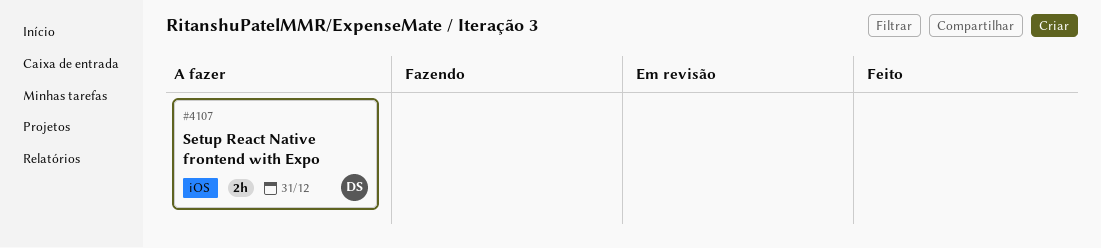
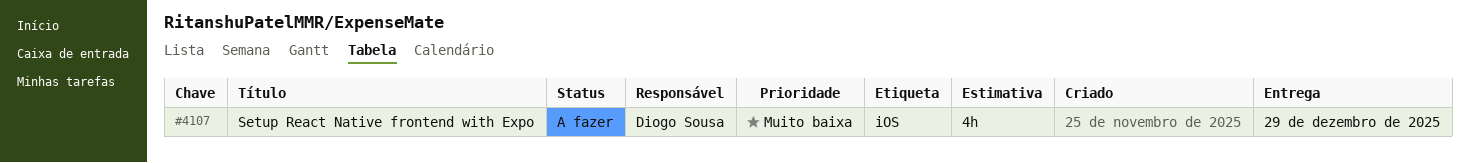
#4107, estimate: 2h -> 4h
#4107, due: Dec 31 -> Dec 29

